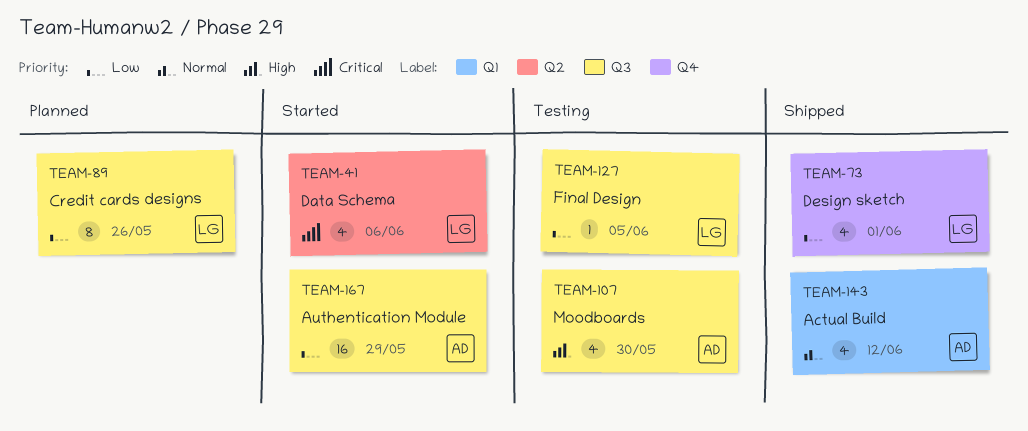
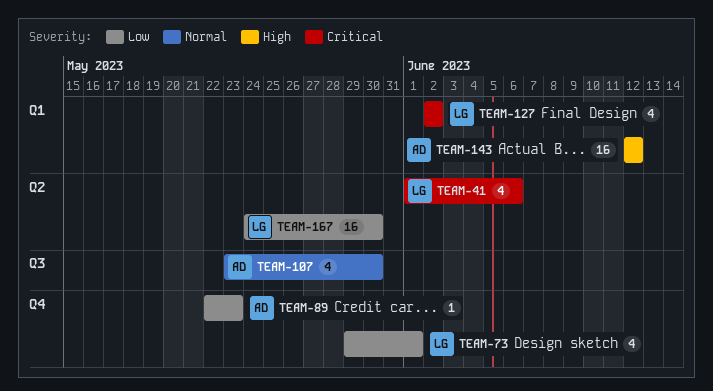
TEAM-89, owner: LG -> AD
TEAM-89, label: Q3 -> Q4
TEAM-89, estimate: 8 -> 1
TEAM-89, due: May 26 -> May 23
TEAM-107, priority: High -> Normal
TEAM-127, priority: Low -> Critical
TEAM-127, label: Q3 -> Q1
TEAM-127, estimate: 1 -> 4
TEAM-127, due: Jun 5 -> Jun 2
TEAM-143, priority: Normal -> High
TEAM-143, estimate: 4 -> 16
TEAM-167, owner: AD -> LG
TEAM-167, label: Q3 -> Q2
TEAM-167, due: May 29 -> May 30

